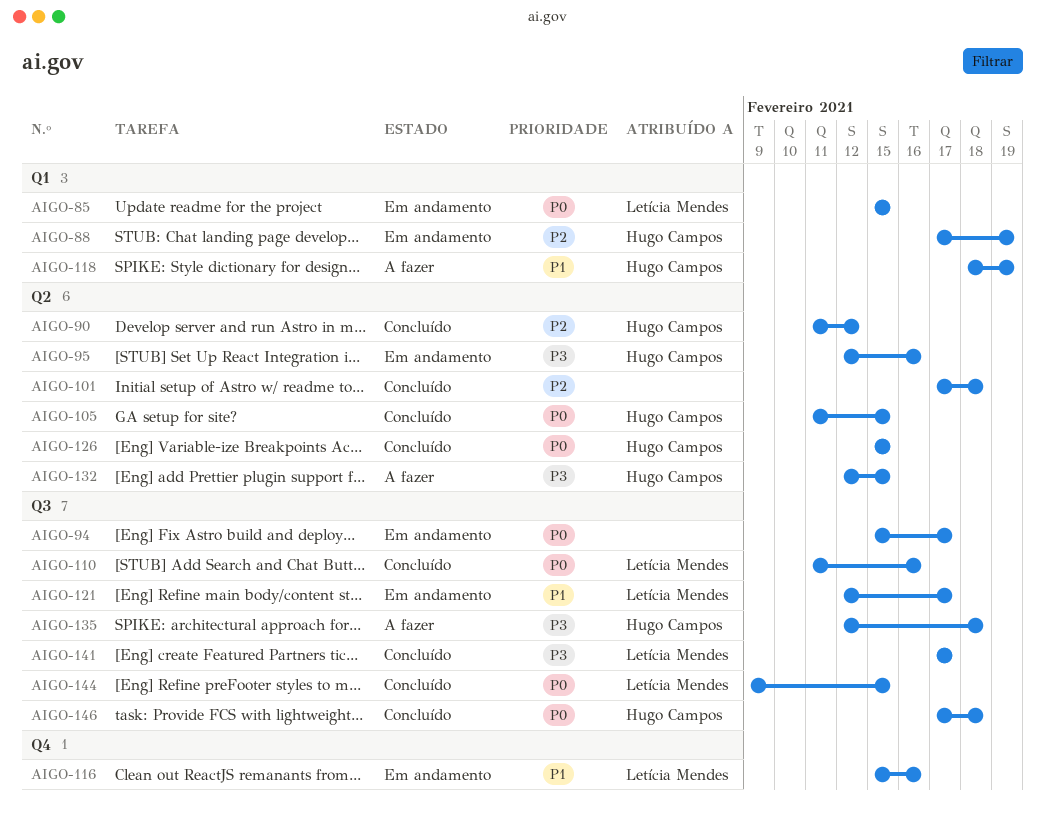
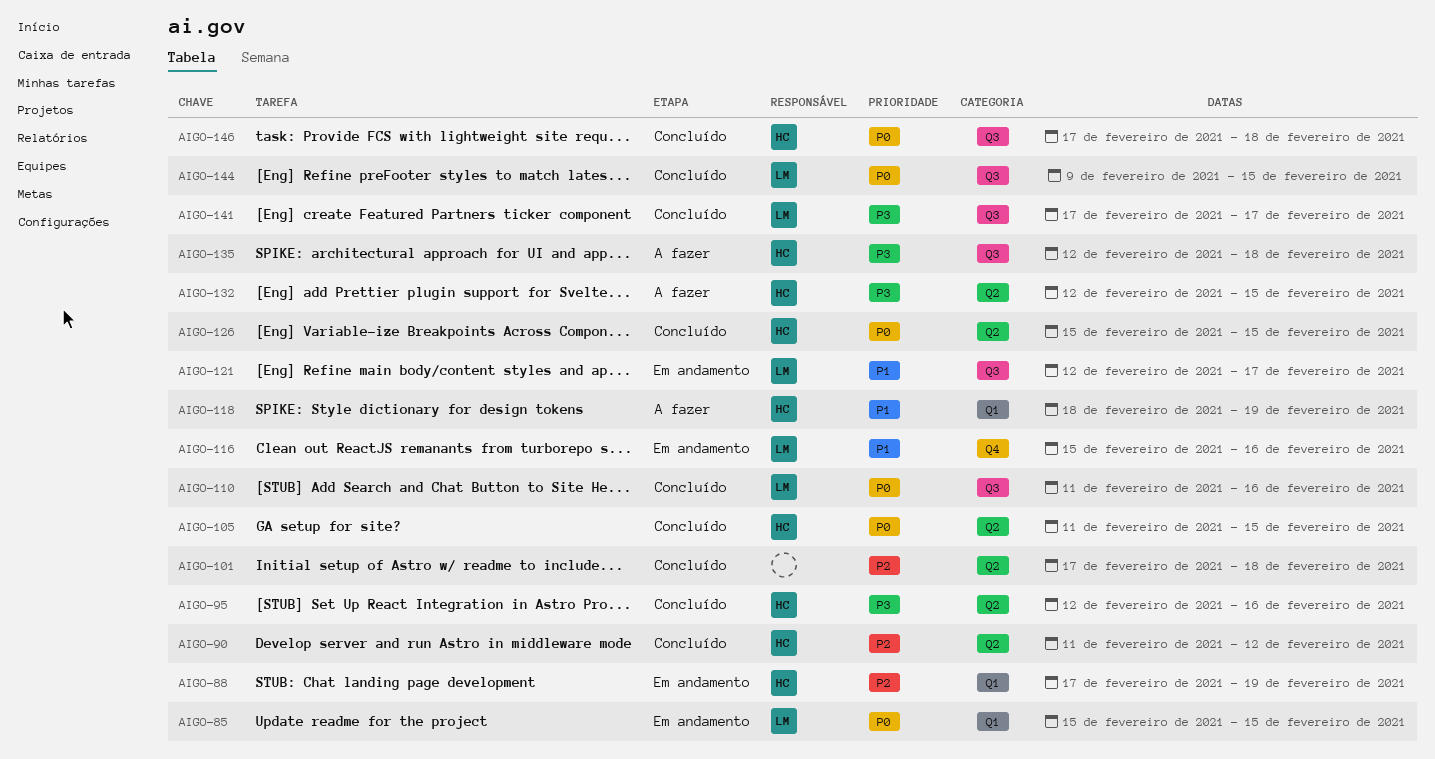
AIGO-94: present -> none
AIGO-95, status: Em andamento -> Concluído

